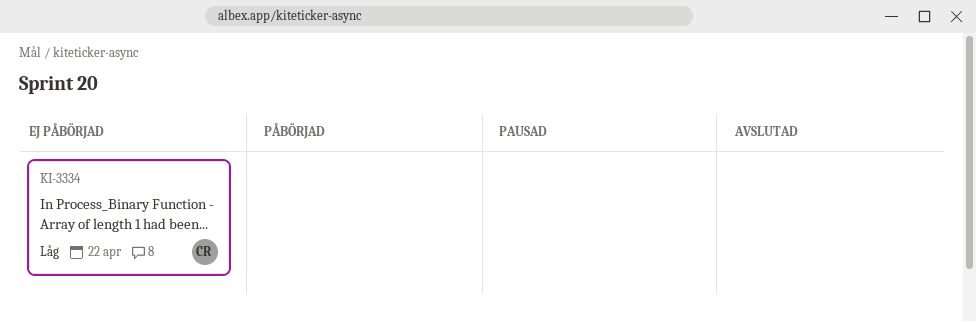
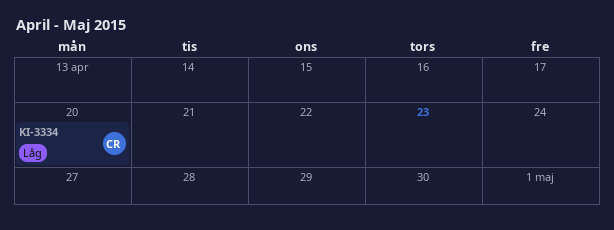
KI-3334, due: Apr 22 -> Apr 20

